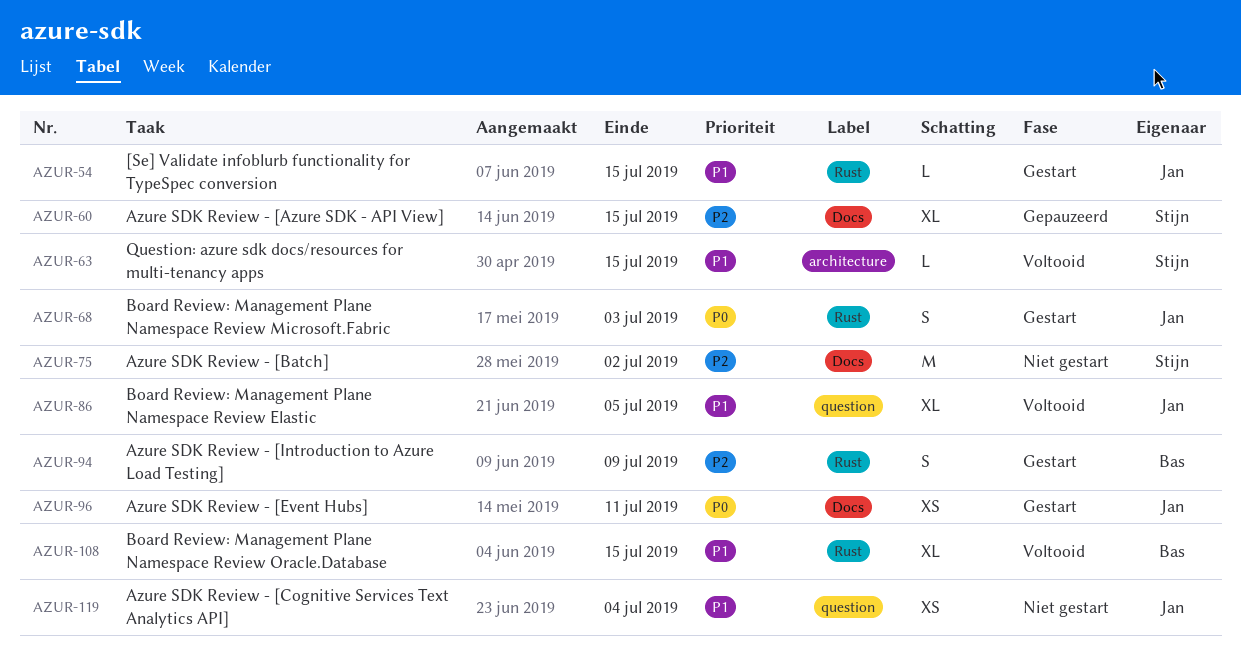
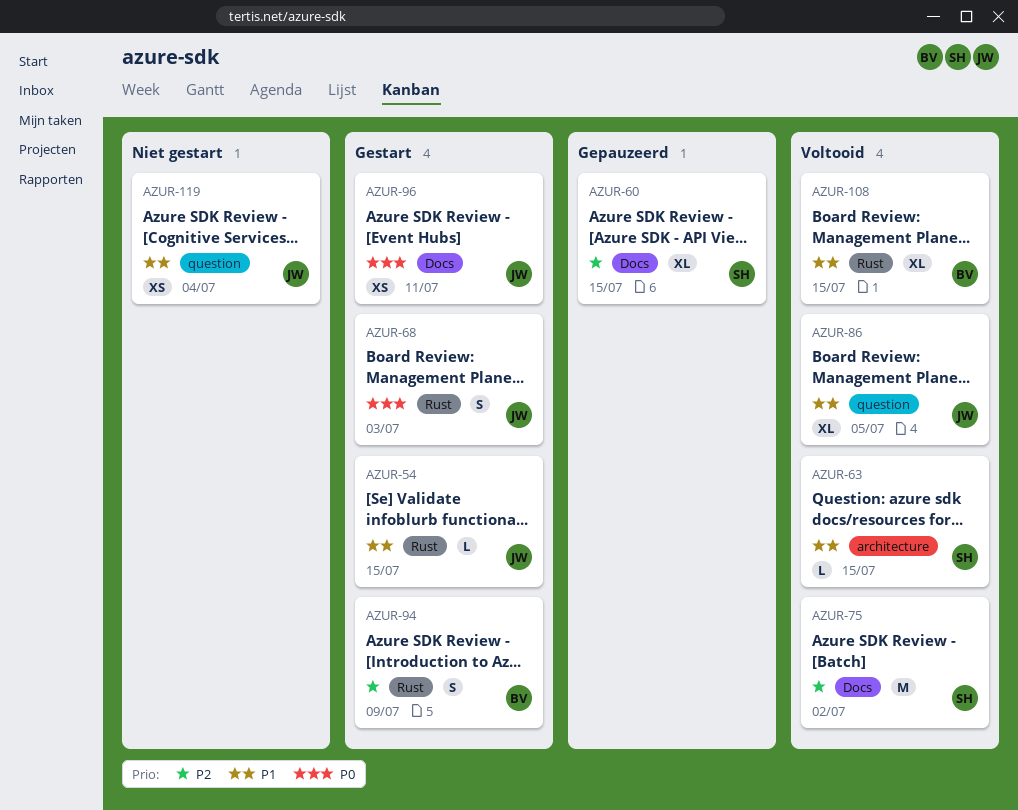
AZUR-75, status: Niet gestart -> Voltooid

